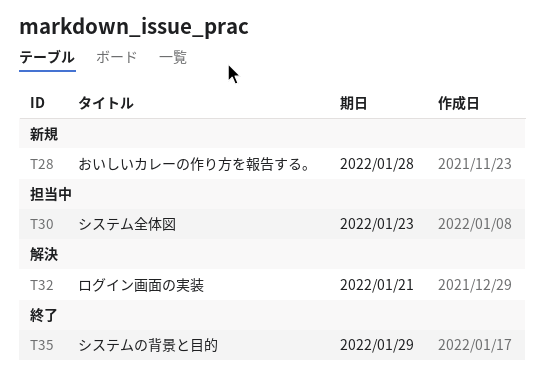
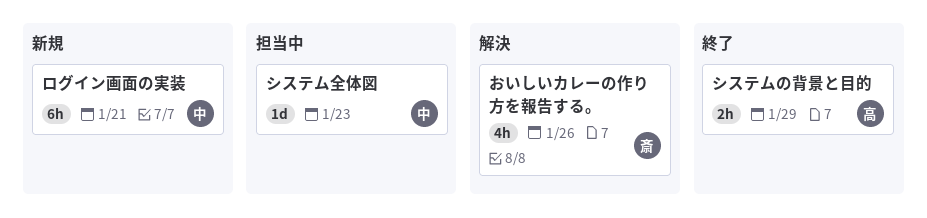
おいしいカレーの作り方を報告する。, status: 新規 -> 解決
おいしいカレーの作り方を報告する。, due: Jan 28 -> Jan 26
ログイン画面の実装, status: 解決 -> 新規

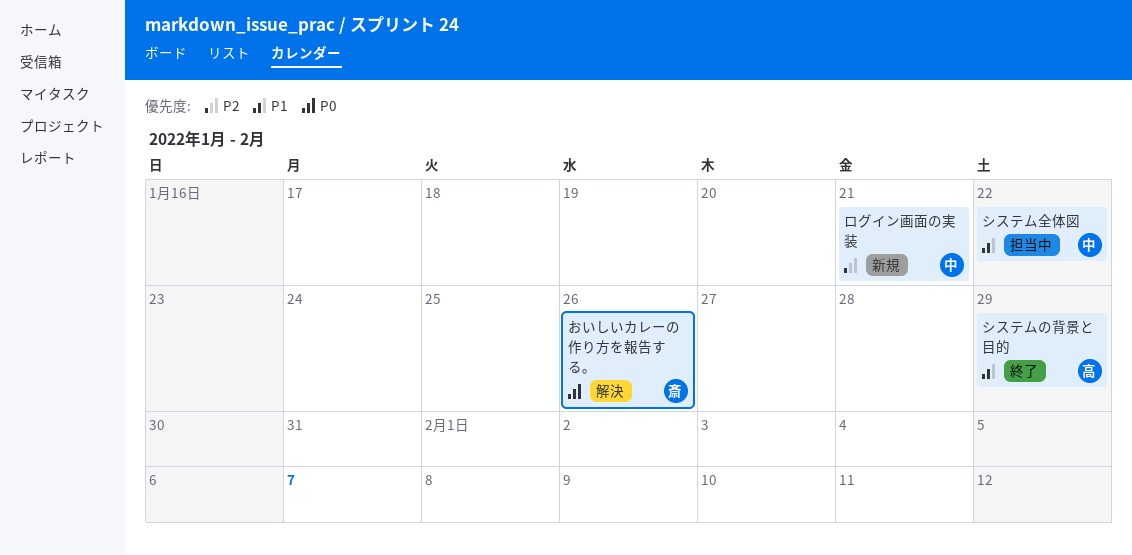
システム全体図, due: Jan 23 -> Jan 22

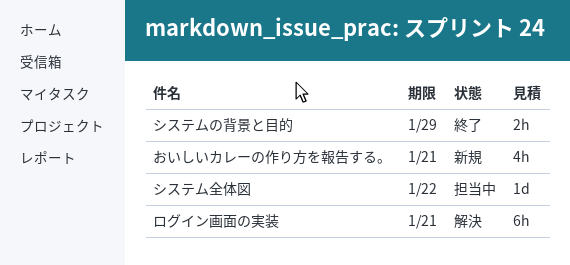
おいしいカレーの作り方を報告する。, status: 解決 -> 新規
おいしいカレーの作り方を報告する。, due: Jan 26 -> Jan 21
ログイン画面の実装, status: 新規 -> 解決

